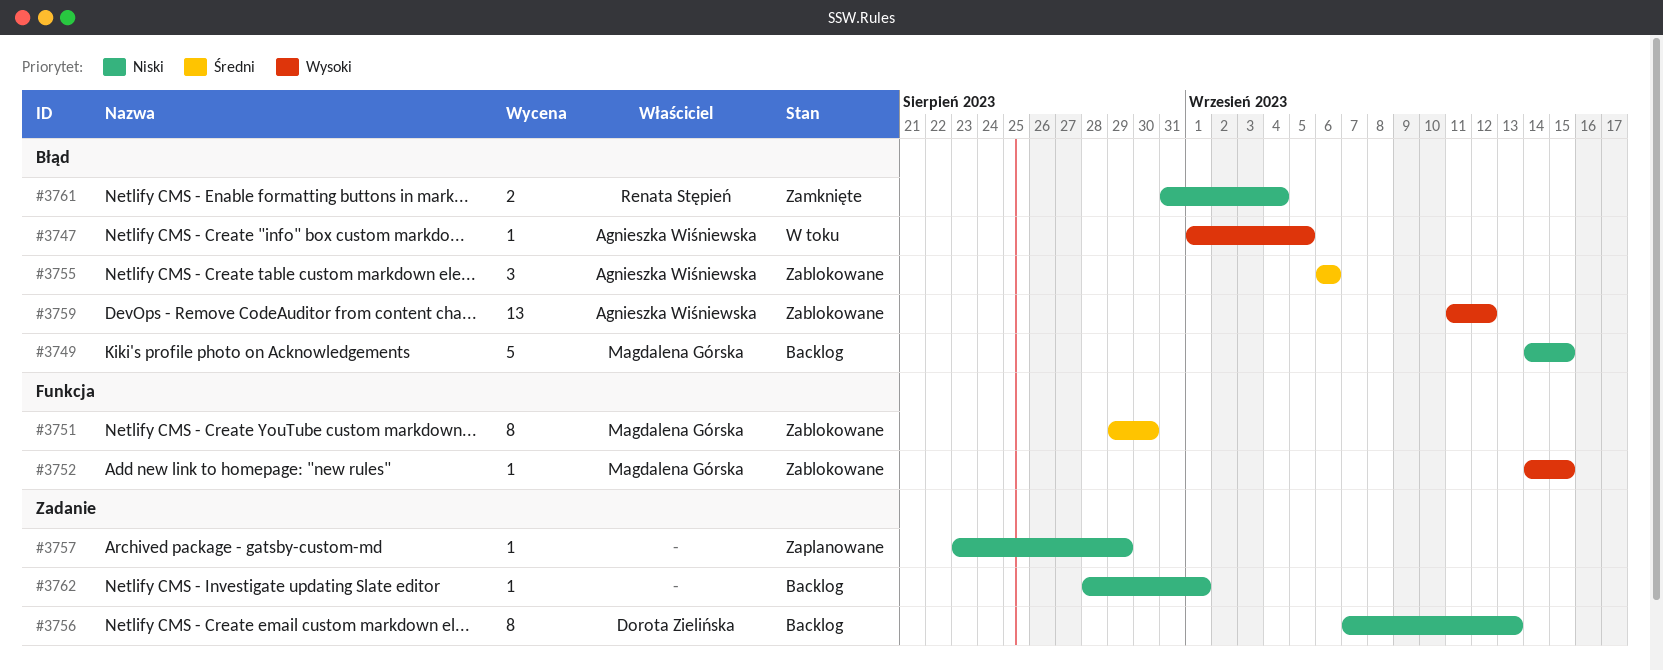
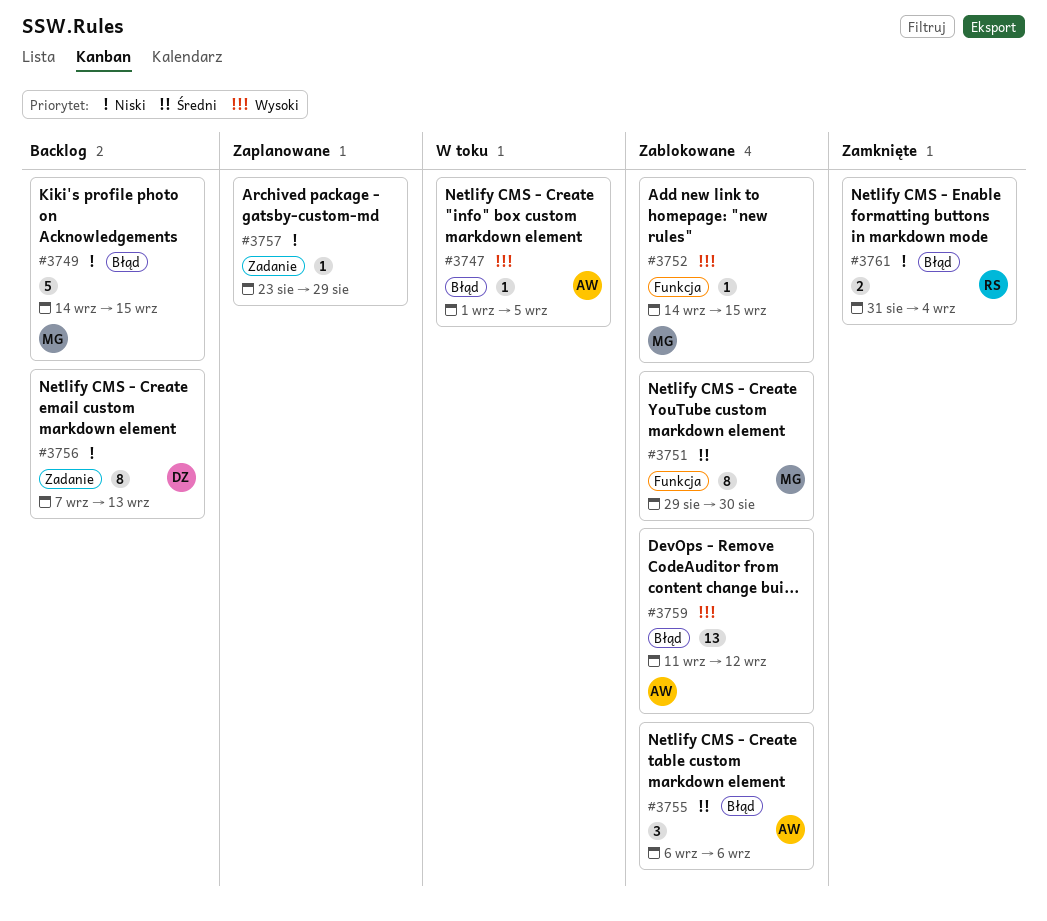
#3762: present -> none

